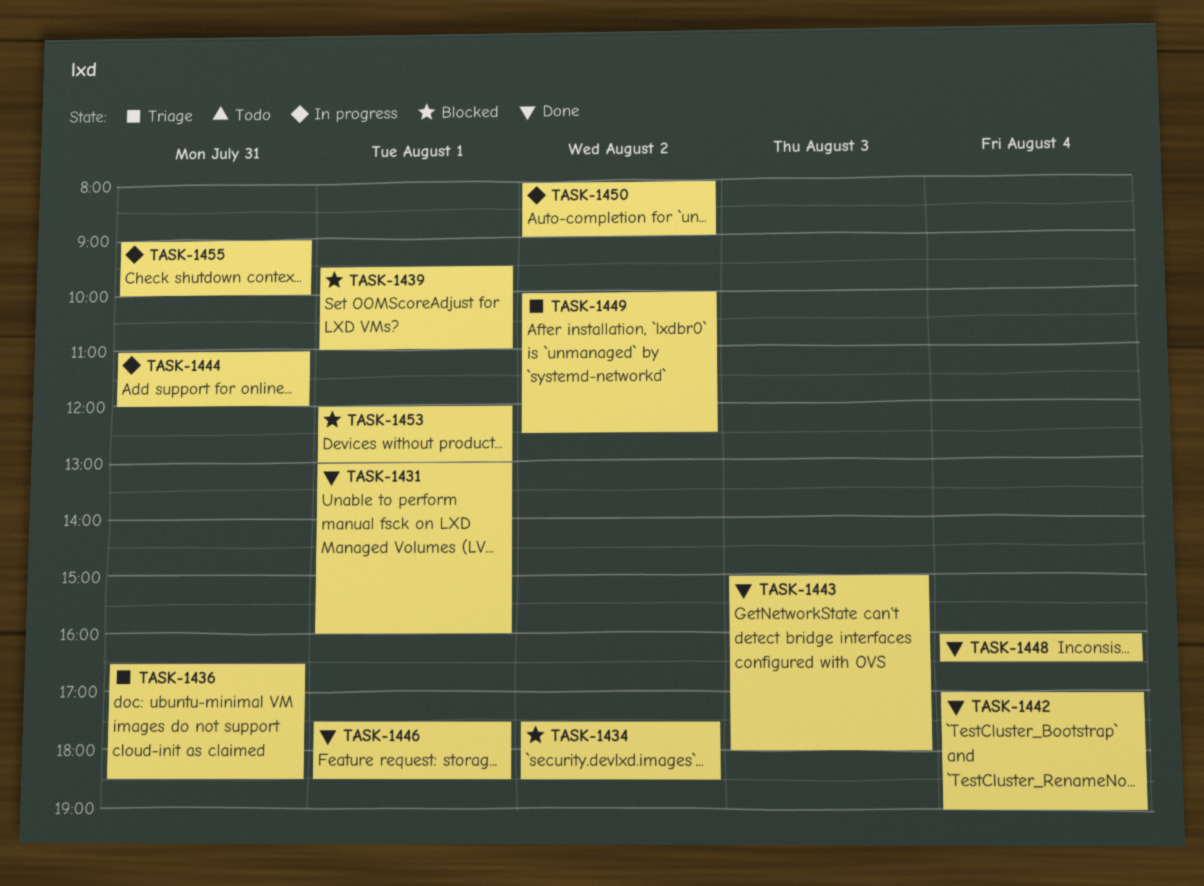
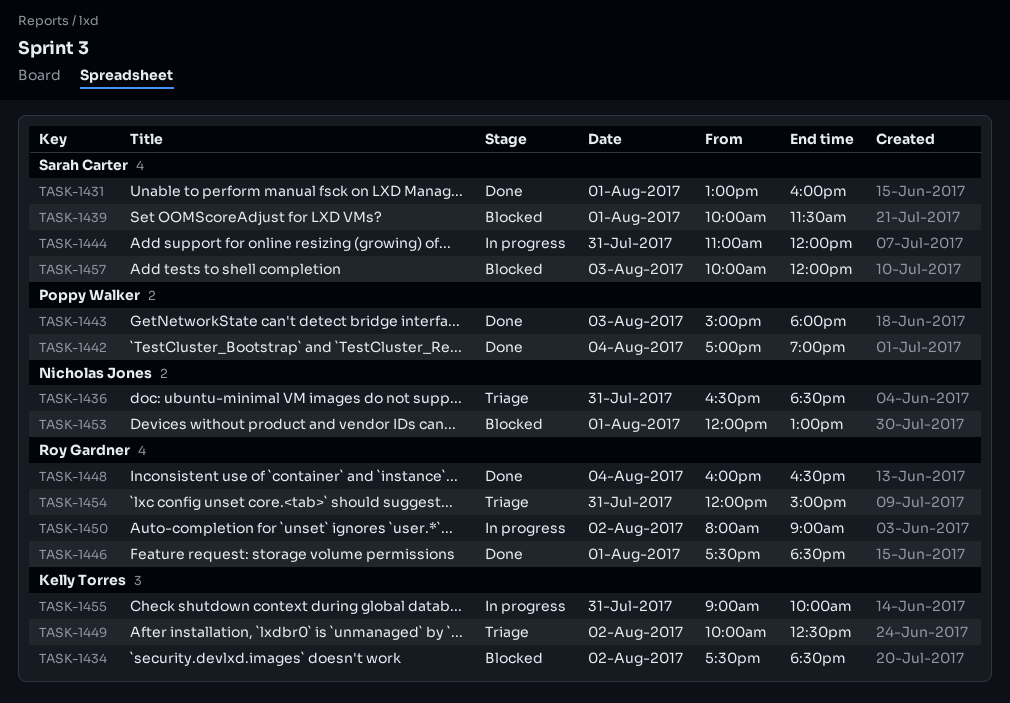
TASK-1439, begins: 09:30 -> 10:00
TASK-1439, ends: 11:00 -> 11:30
TASK-1454: none -> present
TASK-1457: none -> present

